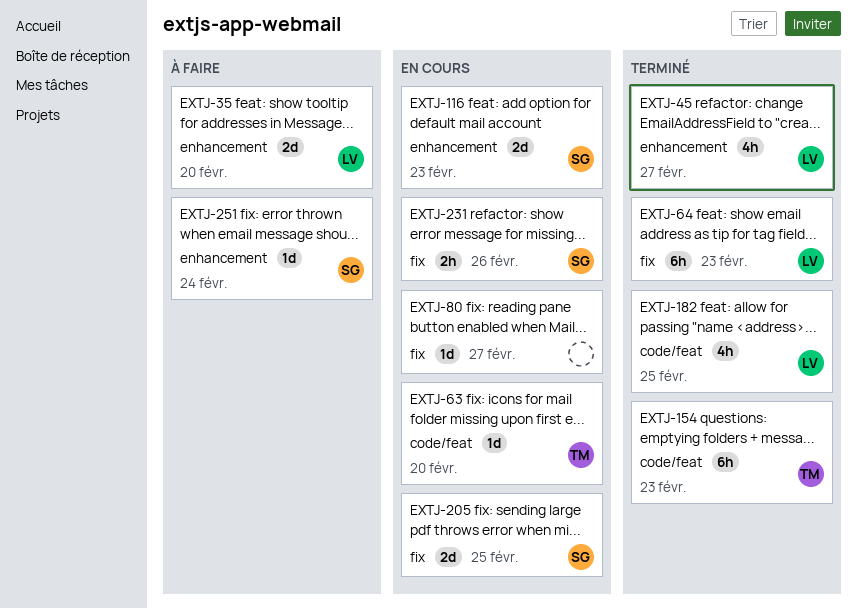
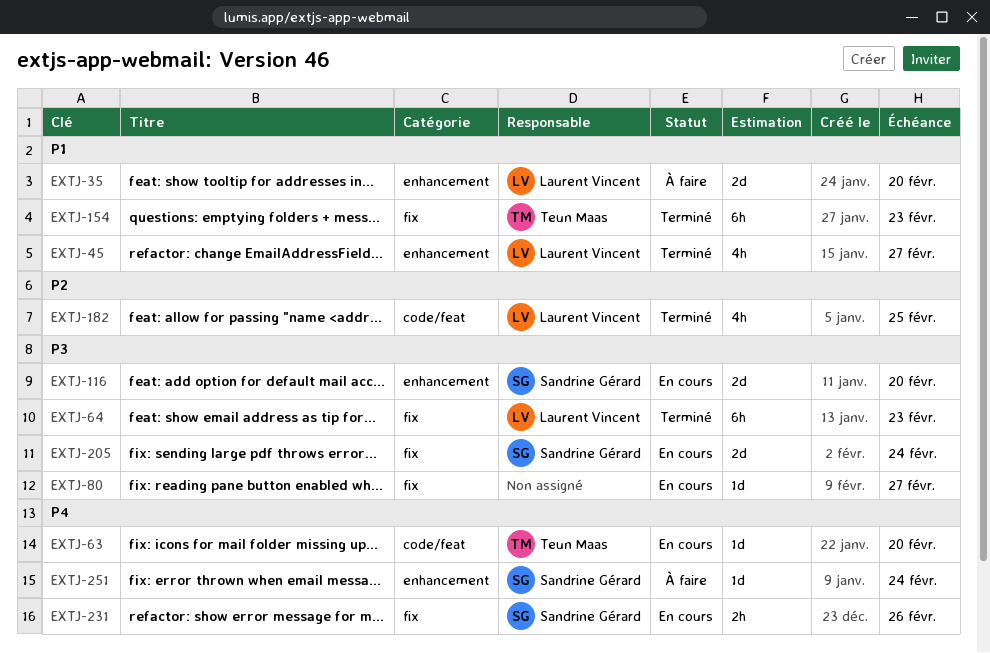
EXTJ-116, due: Feb 23 -> Feb 20
EXTJ-154, label: code/feat -> fix
EXTJ-205, due: Feb 25 -> Feb 24

